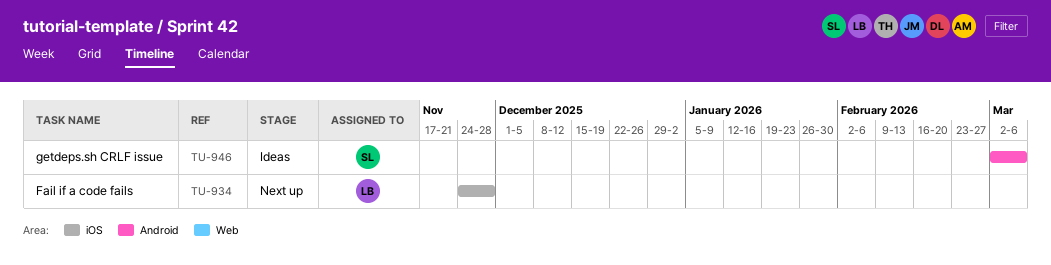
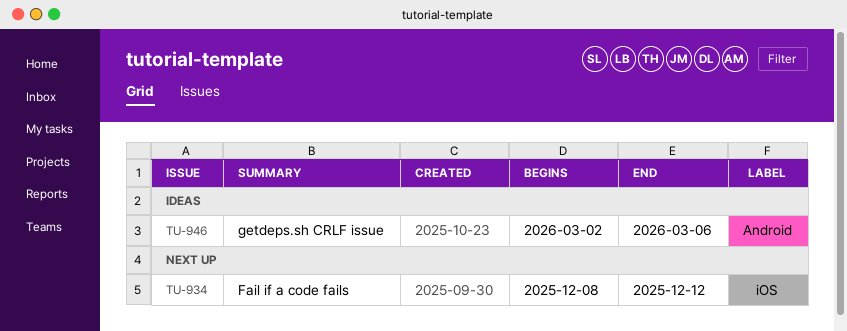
TU-934, start: Nov 24 -> Dec 8
TU-934, due: Nov 28 -> Dec 12

